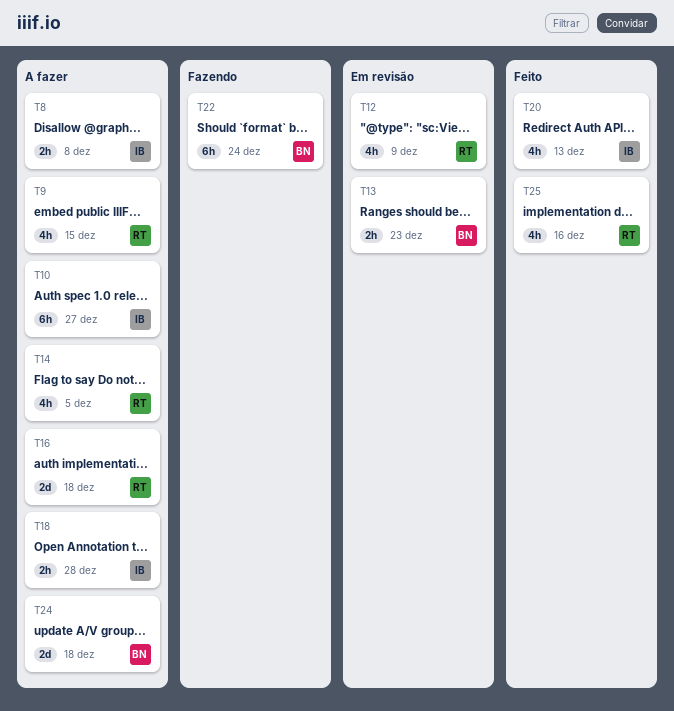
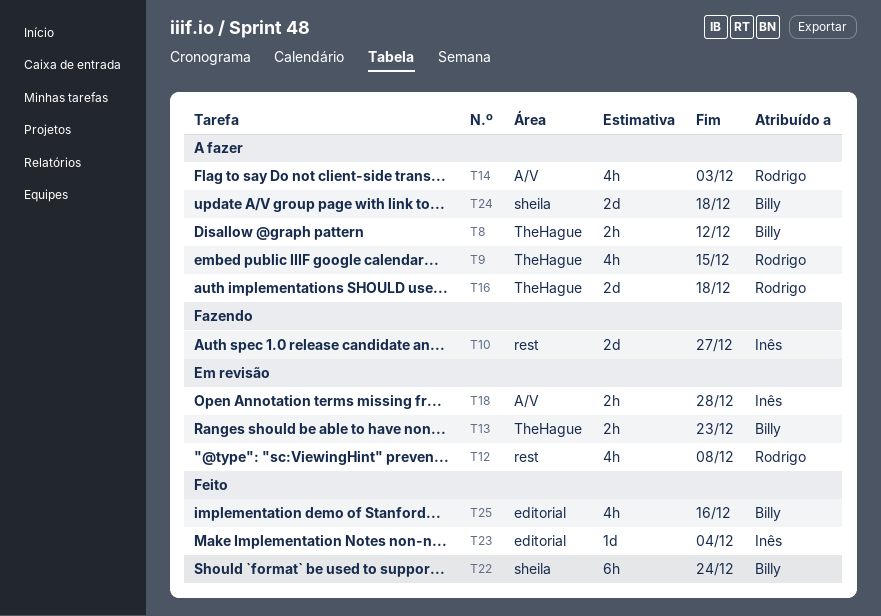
T8, owner: Inês -> Billy
T8, due: Dec 8 -> Dec 12
T10, status: A fazer -> Fazendo
T10, estimate: 6h -> 2d
T12, due: Dec 9 -> Dec 8
T14, due: Dec 5 -> Dec 3
T18, status: A fazer -> Em revisão
T20: present -> none
T22, status: Fazendo -> Feito
T23: none -> present
T25, owner: Rodrigo -> Billy

